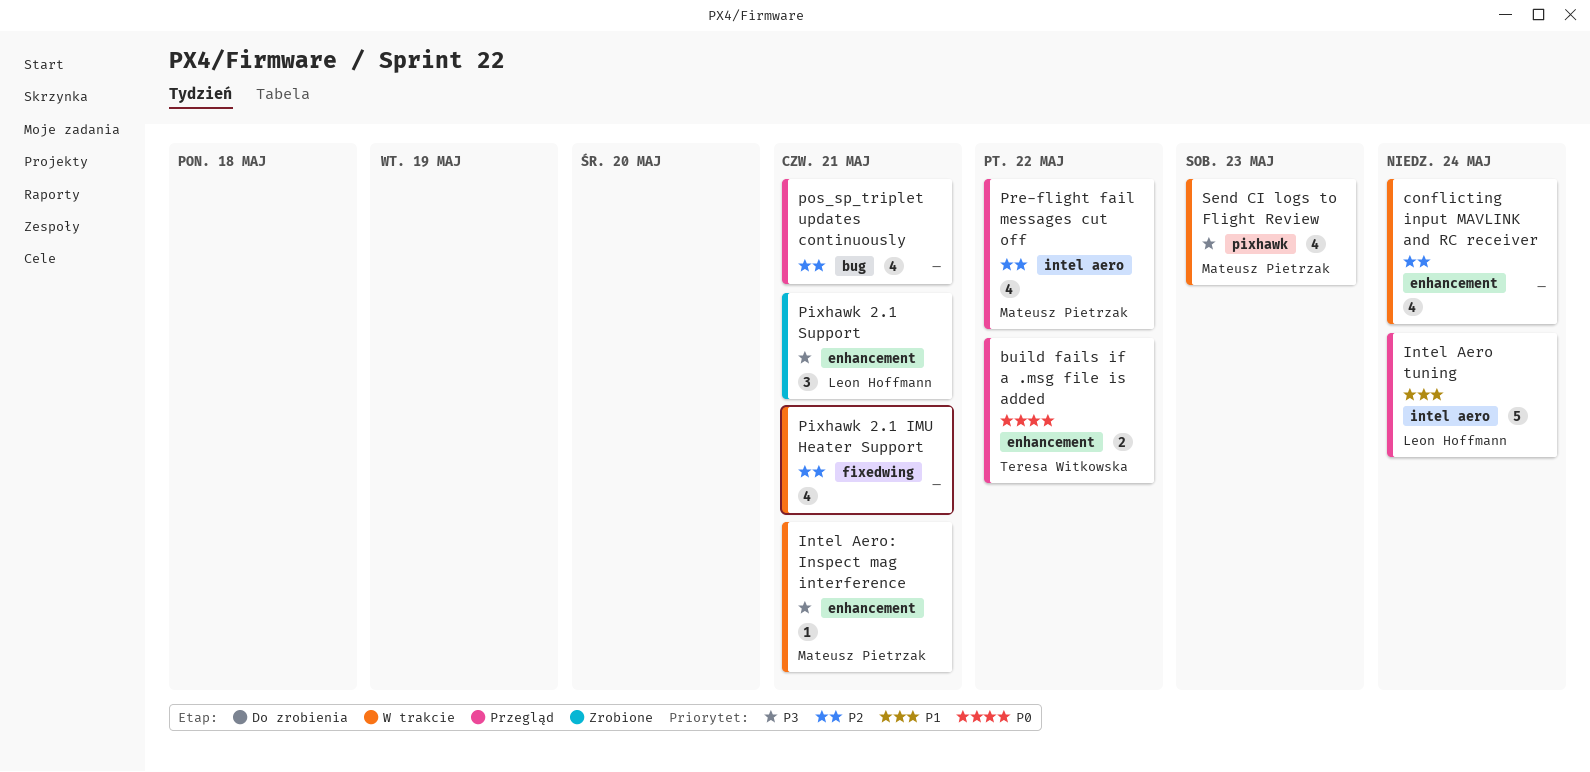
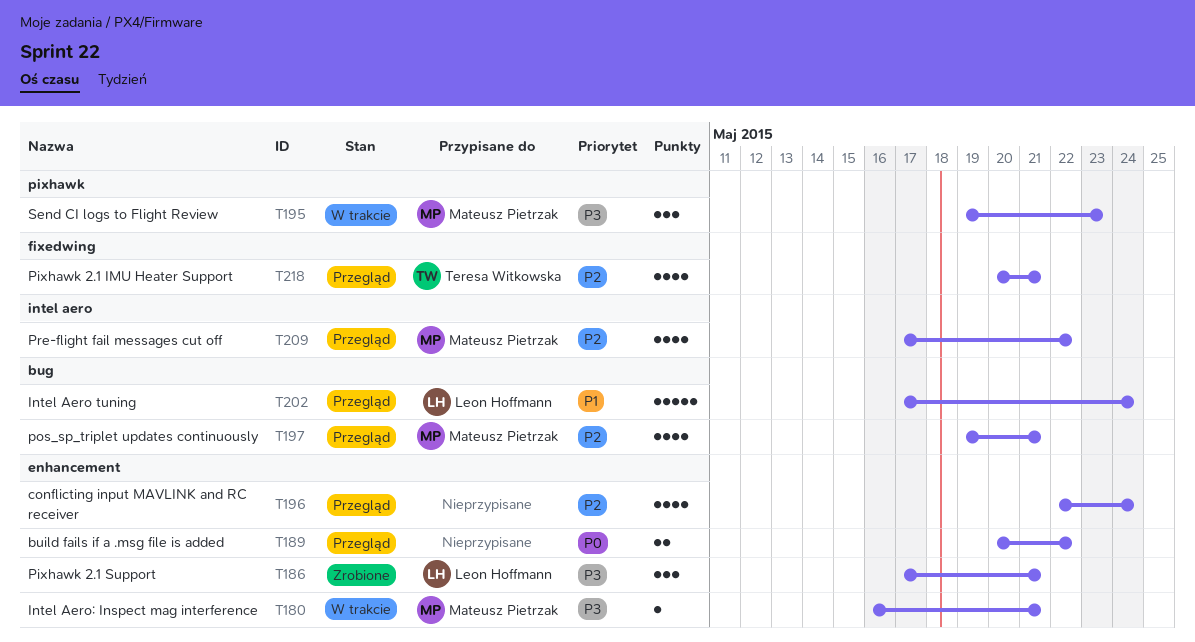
build fails if a .msg file is added, owner: Teresa Witkowska -> none
conflicting input MAVLINK and RC receiver, status: W trakcie -> Przegląd
Intel Aero tuning, label: intel aero -> bug
Pixhawk 2.1 IMU Heater Support, status: W trakcie -> Przegląd
Pixhawk 2.1 IMU Heater Support, owner: none -> Teresa Witkowska
pos_sp_triplet updates continuously, owner: none -> Mateusz Pietrzak
Send CI logs to Flight Review, estimate: 4 -> 3

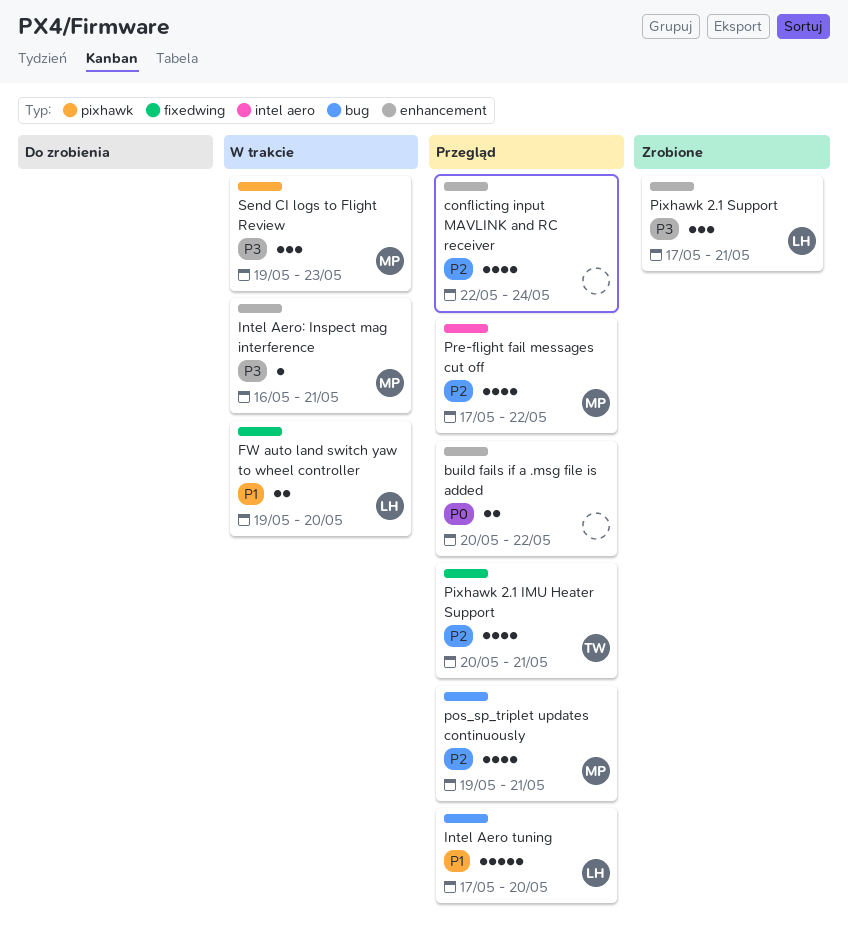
FW auto land switch yaw to wheel controller: none -> present
Intel Aero tuning, due: May 24 -> May 20

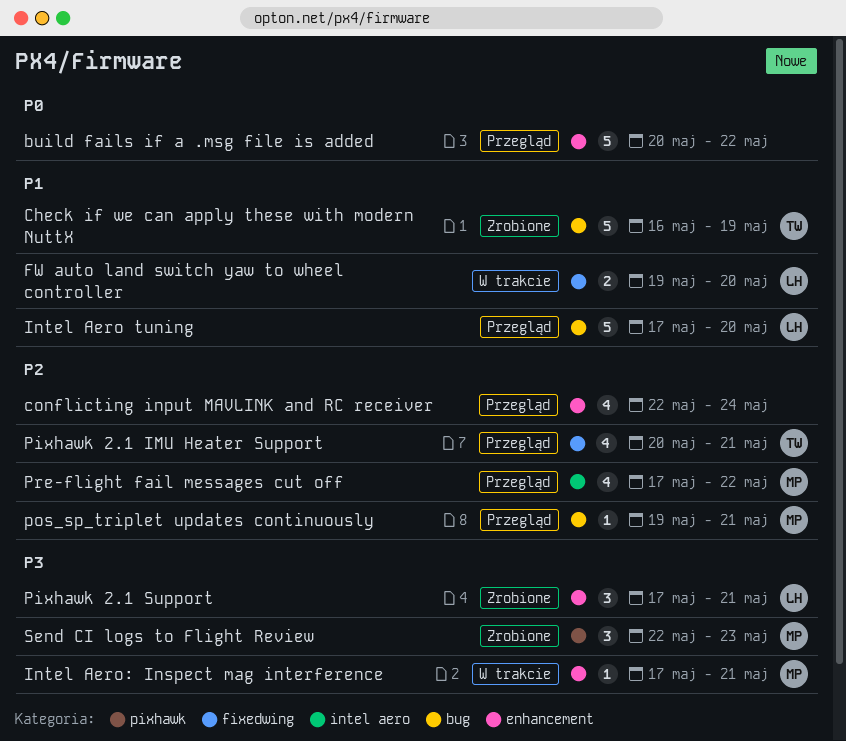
build fails if a .msg file is added, estimate: 2 -> 5
Check if we can apply these with modern NuttX: none -> present
Intel Aero: Inspect mag interference, start: May 16 -> May 17
pos_sp_triplet updates continuously, estimate: 4 -> 1
Send CI logs to Flight Review, status: W trakcie -> Zrobione
Send CI logs to Flight Review, start: May 19 -> May 22

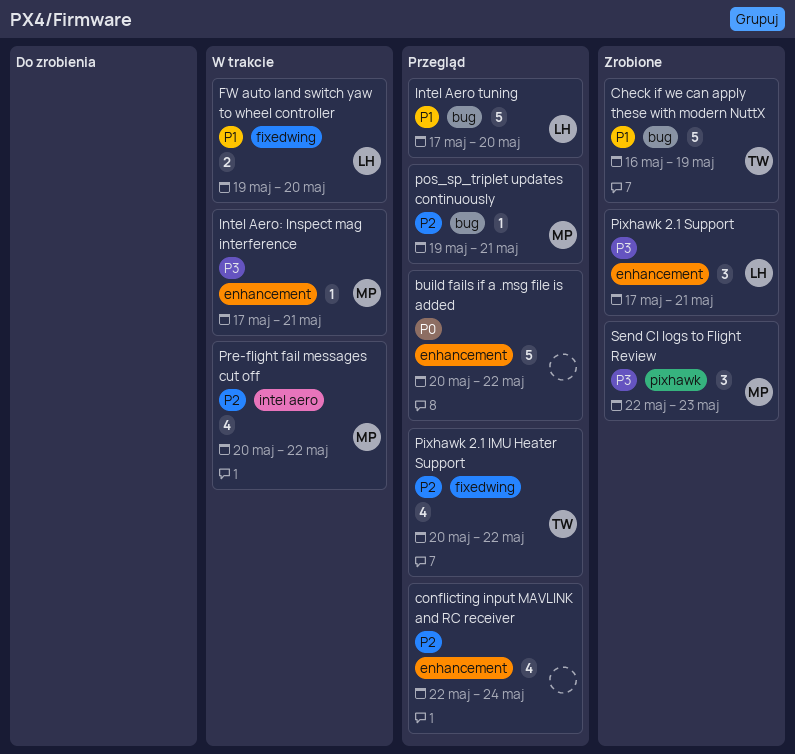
Pixhawk 2.1 IMU Heater Support, due: May 21 -> May 22
Pre-flight fail messages cut off, status: Przegląd -> W trakcie
Pre-flight fail messages cut off, start: May 17 -> May 20

